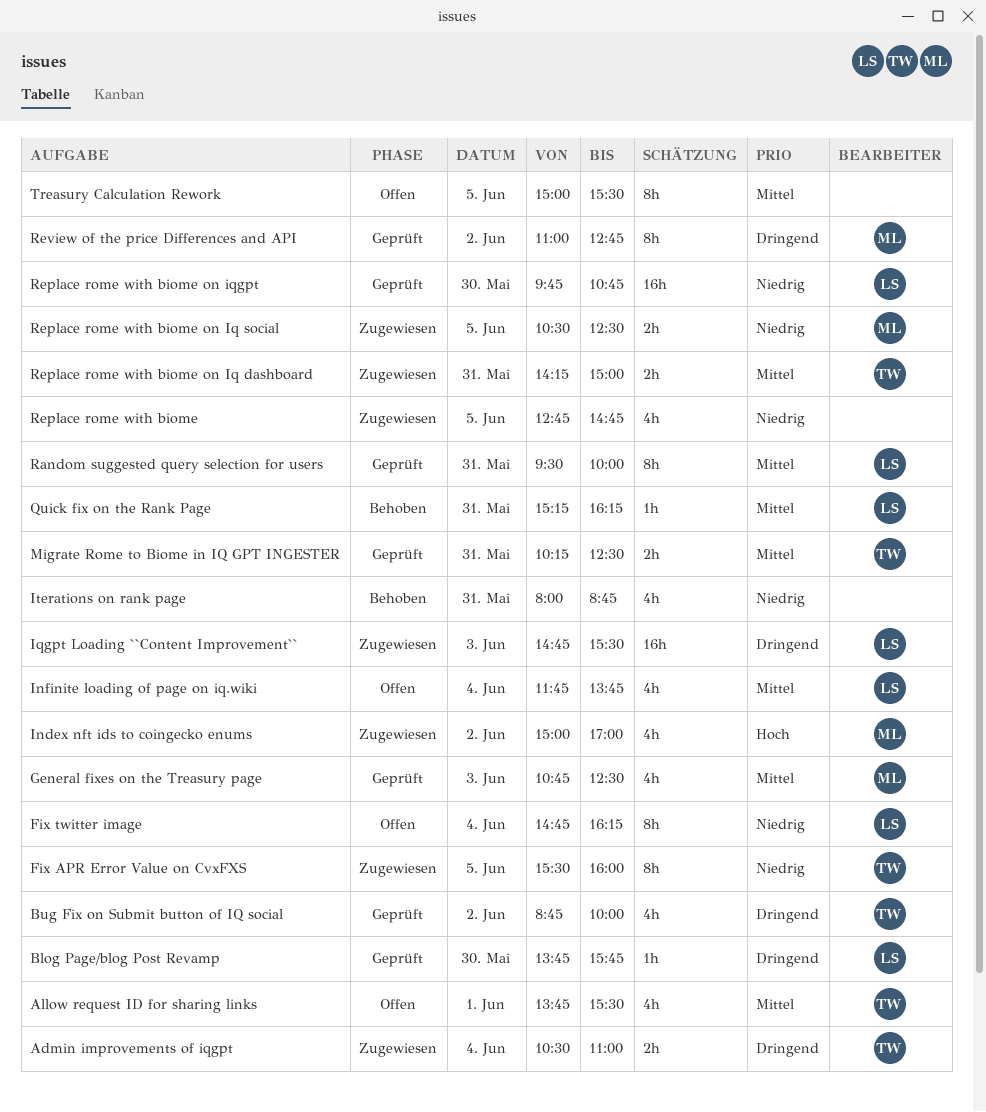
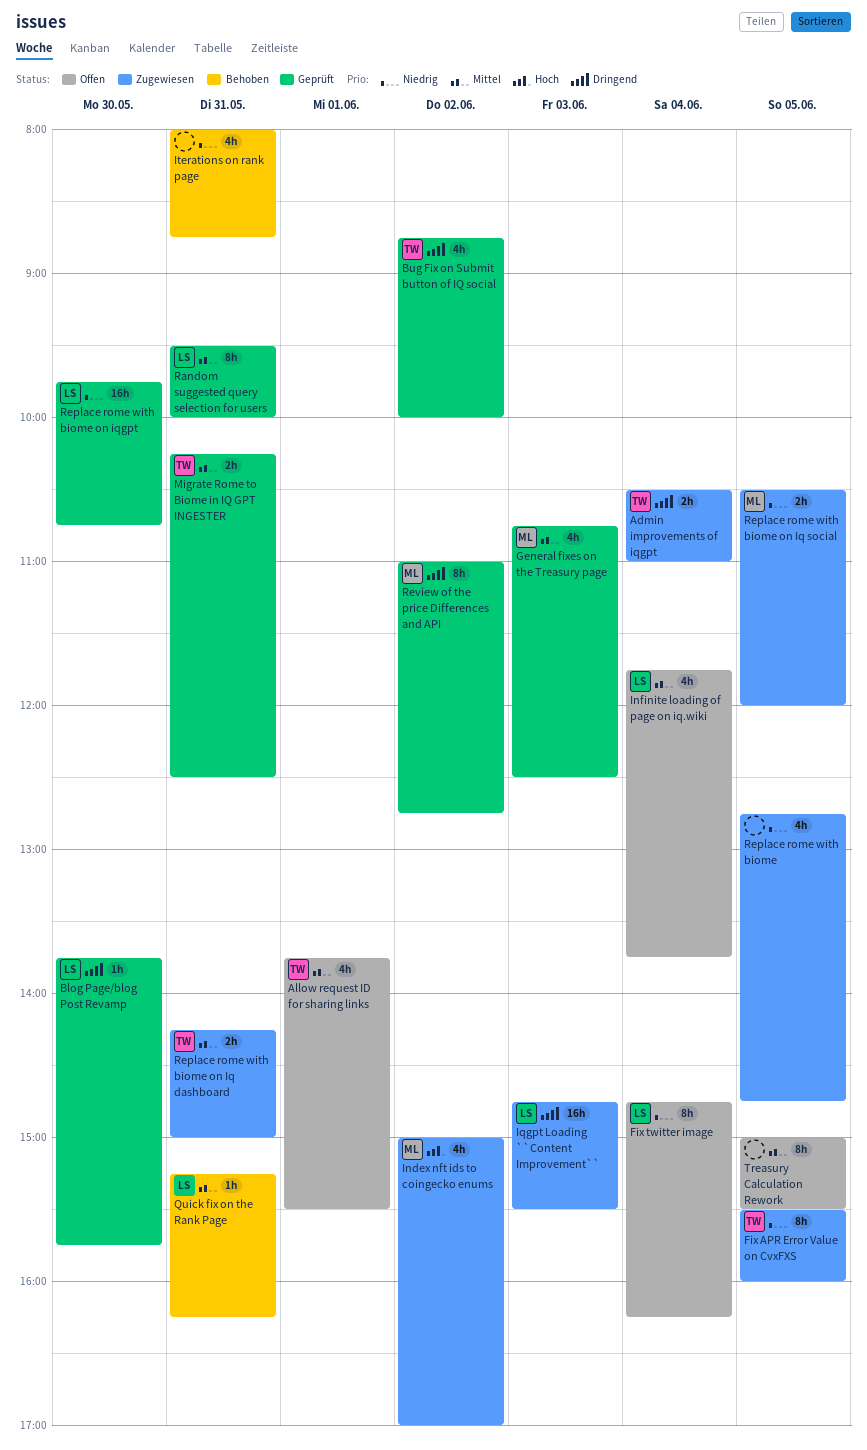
Replace rome with biome on Iq social, ends: 12:30 -> 12:00

